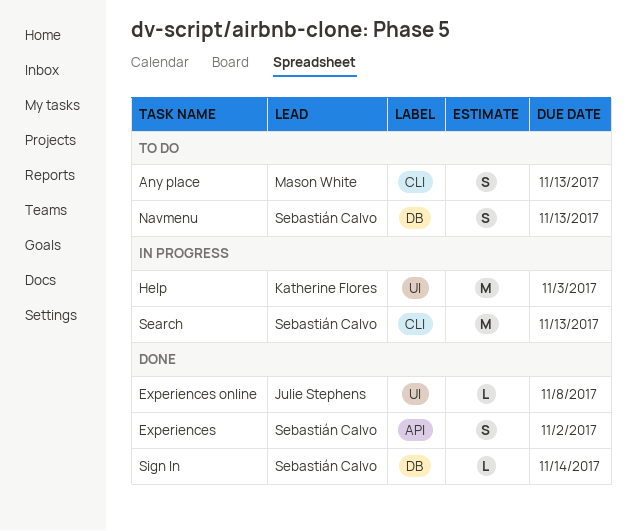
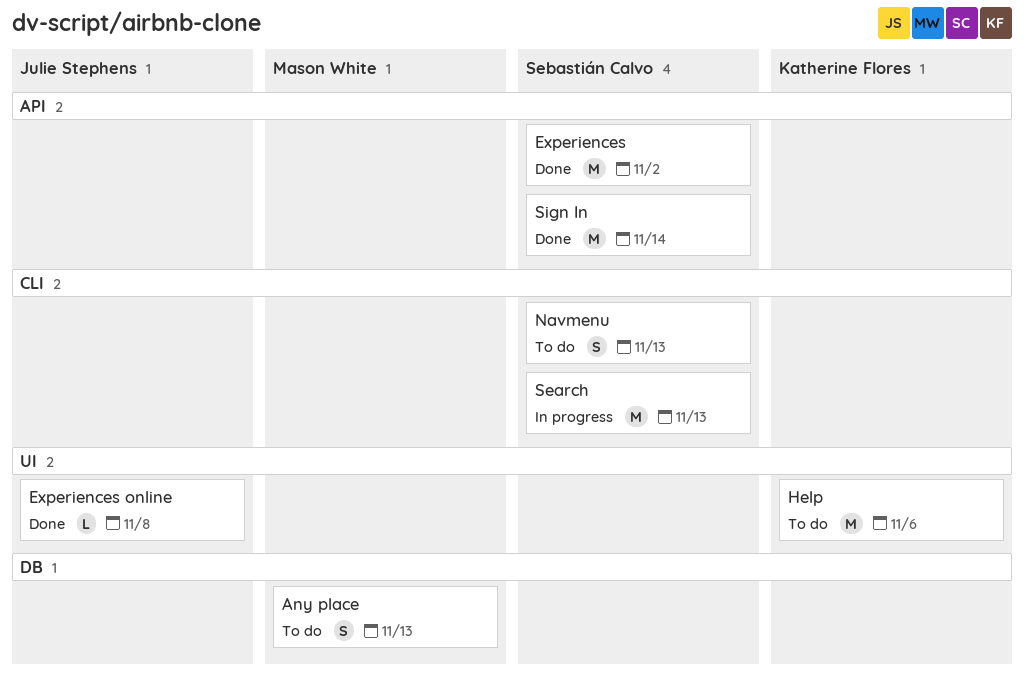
Any place, label: CLI -> DB
Experiences, estimate: S -> M
Help, status: In progress -> To do
Help, due: Nov 3 -> Nov 6
Navmenu, label: DB -> CLI
Sign In, label: DB -> API
Sign In, estimate: L -> M

